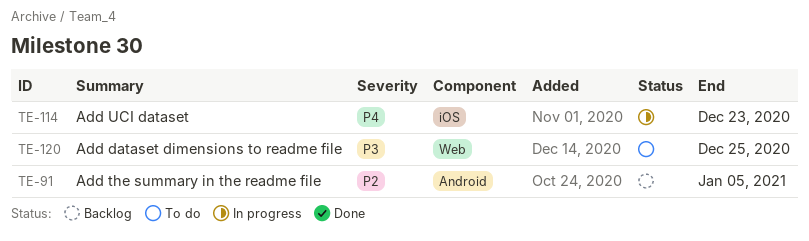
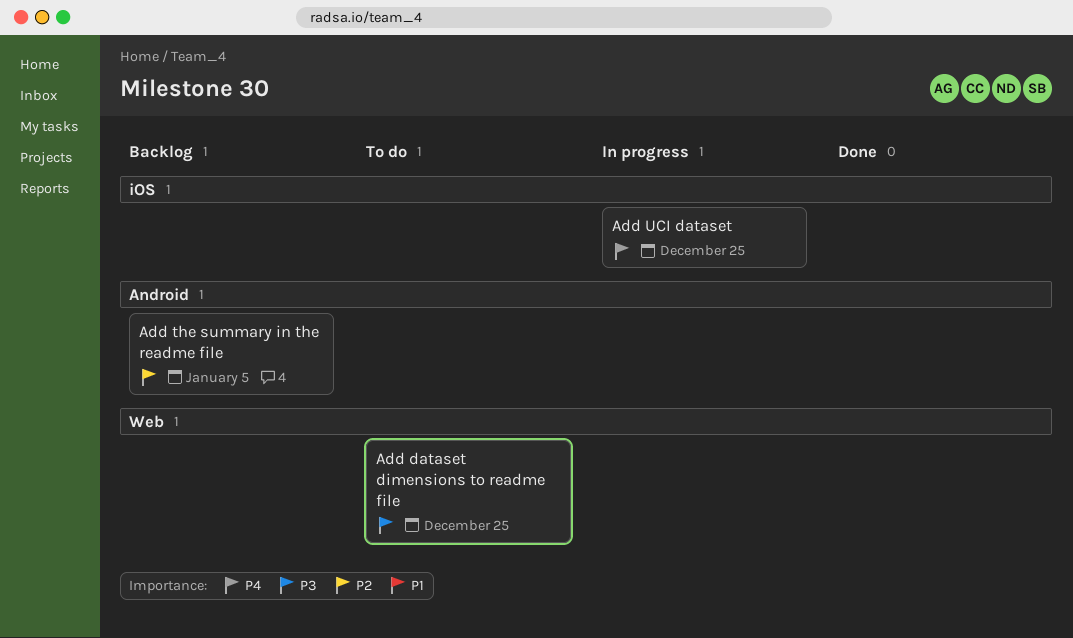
Add UCI dataset, due: Dec 23 -> Dec 25

